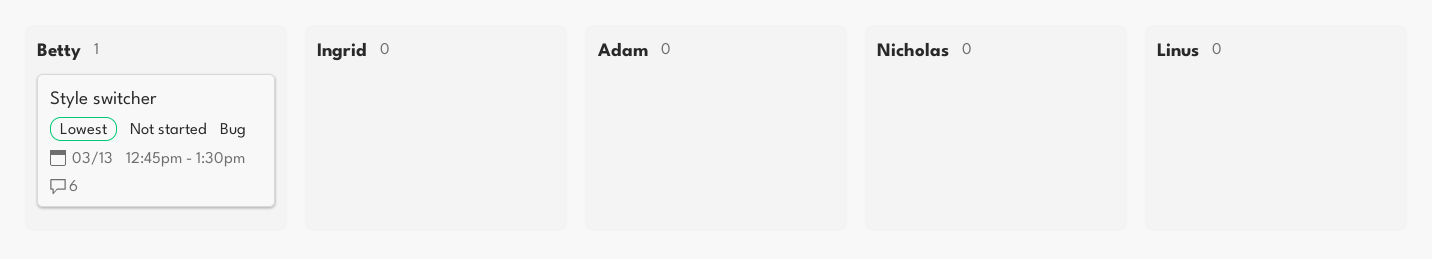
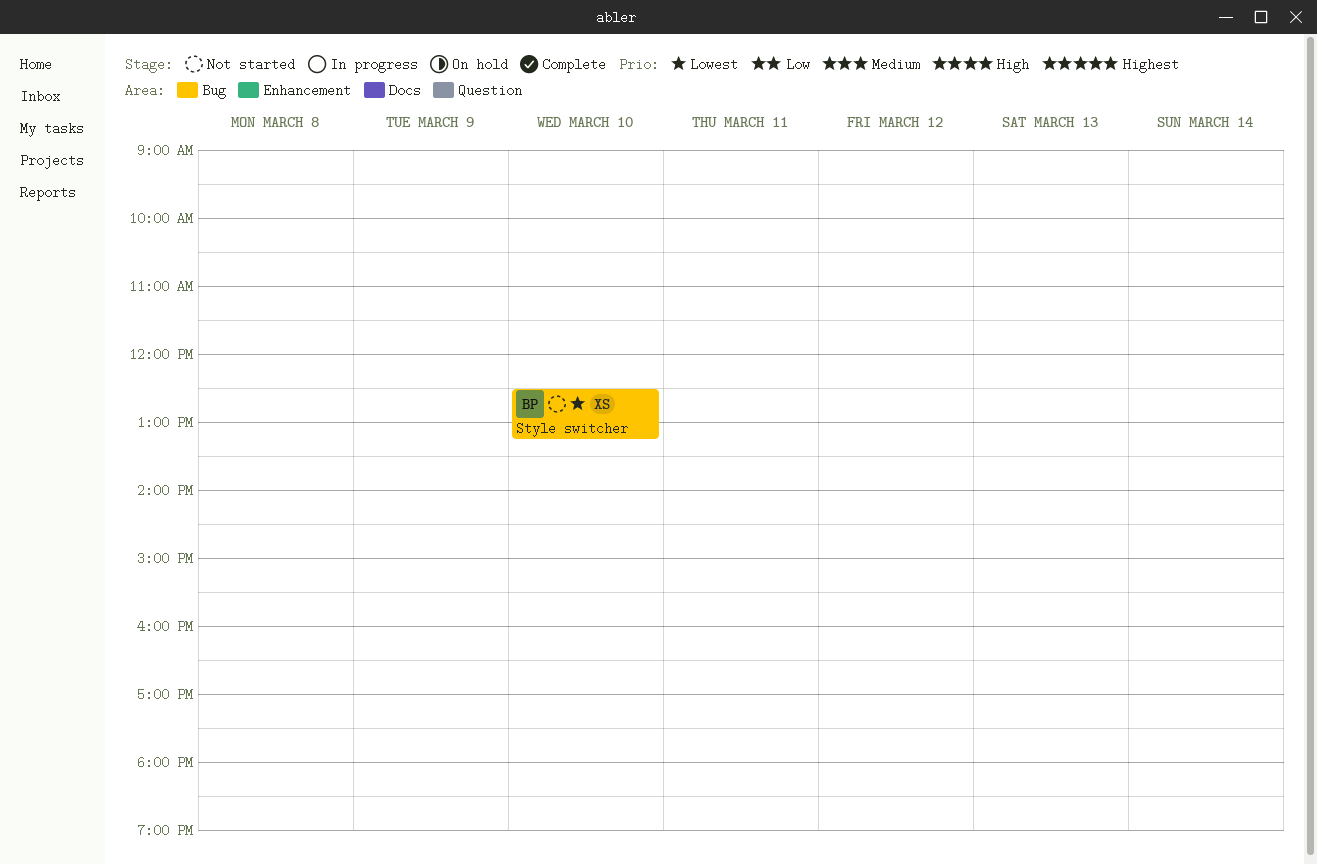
Style switcher, day: Mar 13 -> Mar 10
Style switcher, begins: 12:45 -> 12:30
Style switcher, ends: 13:30 -> 13:15

